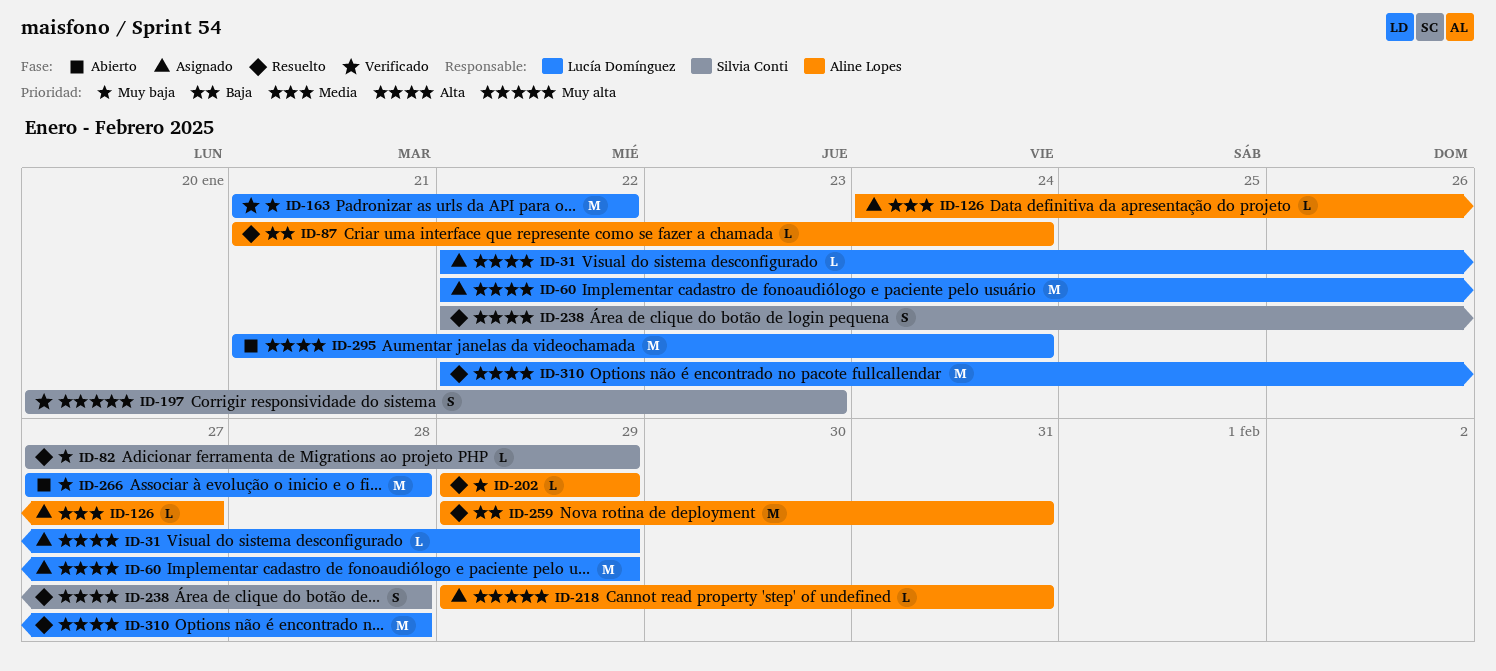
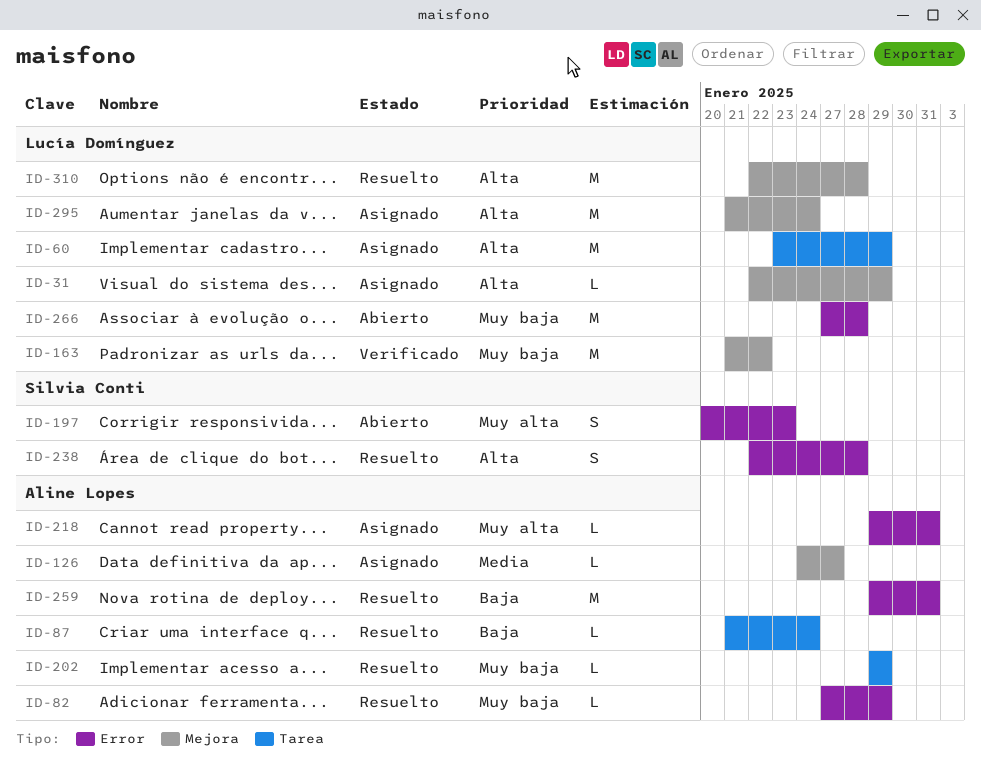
ID-60, start: Jan 22 -> Jan 23
ID-82, owner: Silvia Conti -> Aline Lopes
ID-197, status: Verificado -> Abierto
ID-295, status: Abierto -> Asignado

